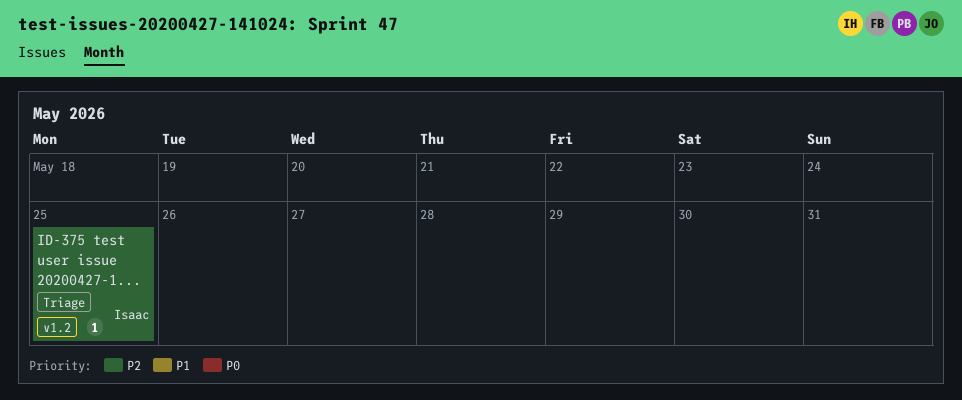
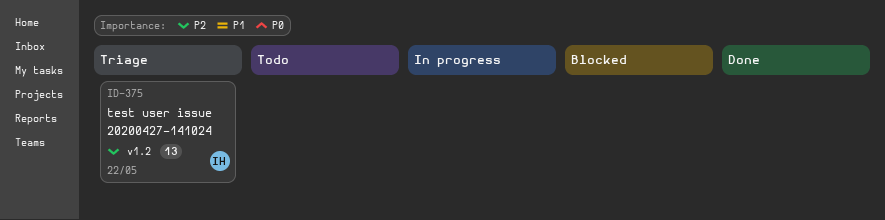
ID-375, estimate: 1 -> 13
ID-375, due: May 25 -> May 22

